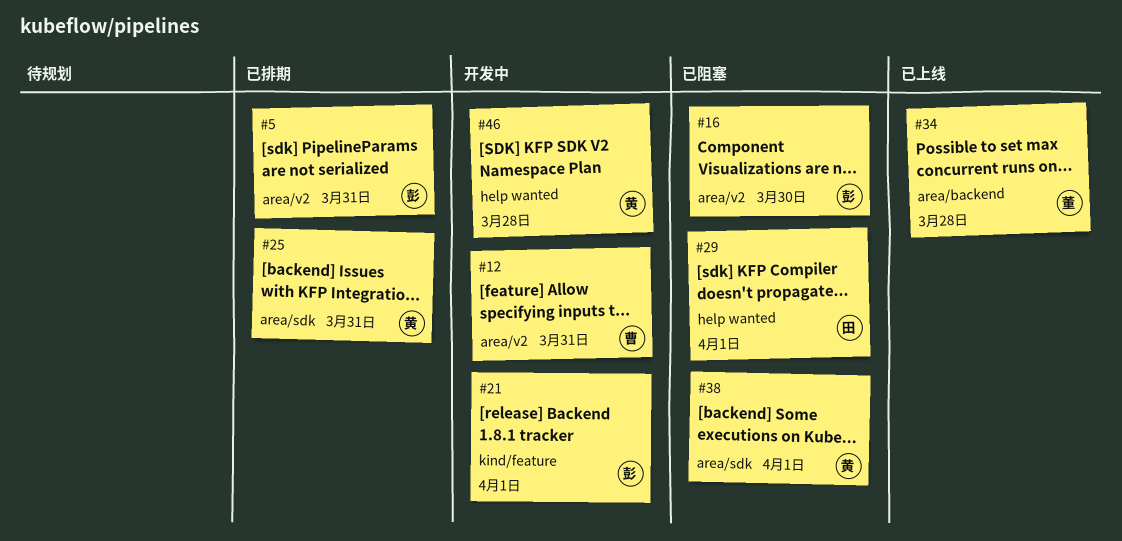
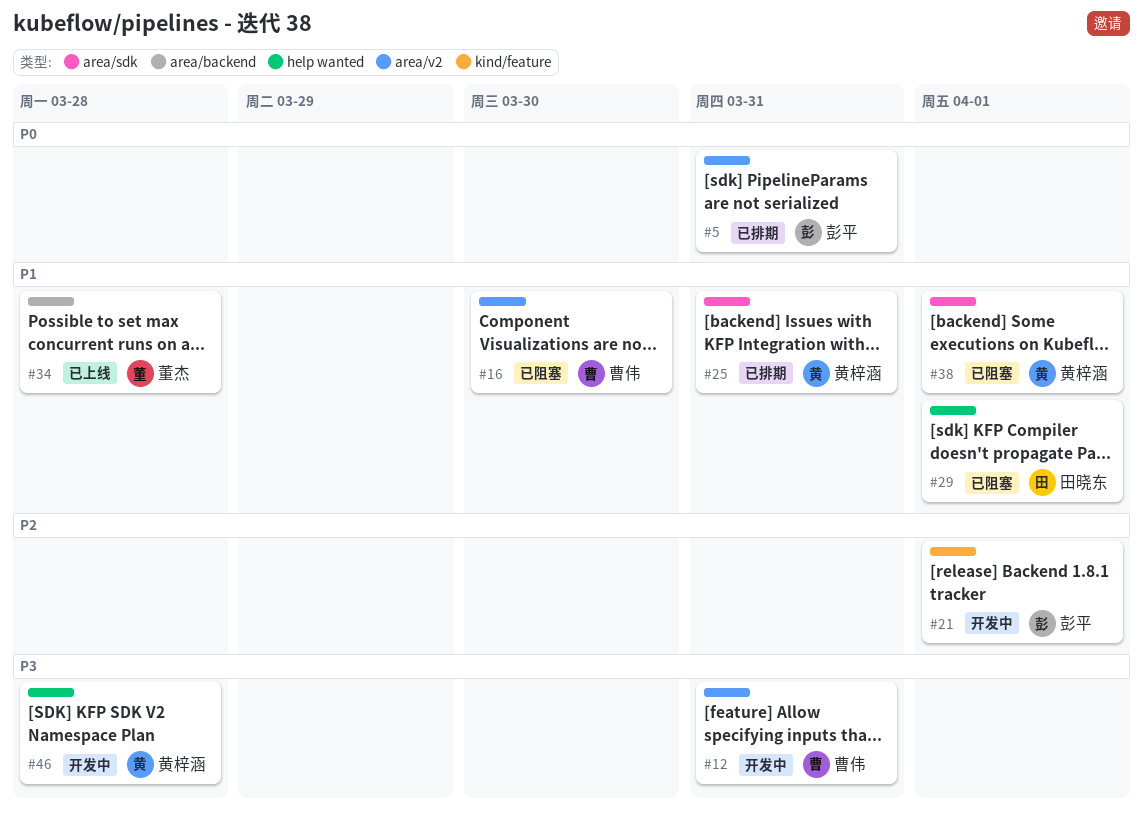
#16, owner: 彭平 -> 曹伟

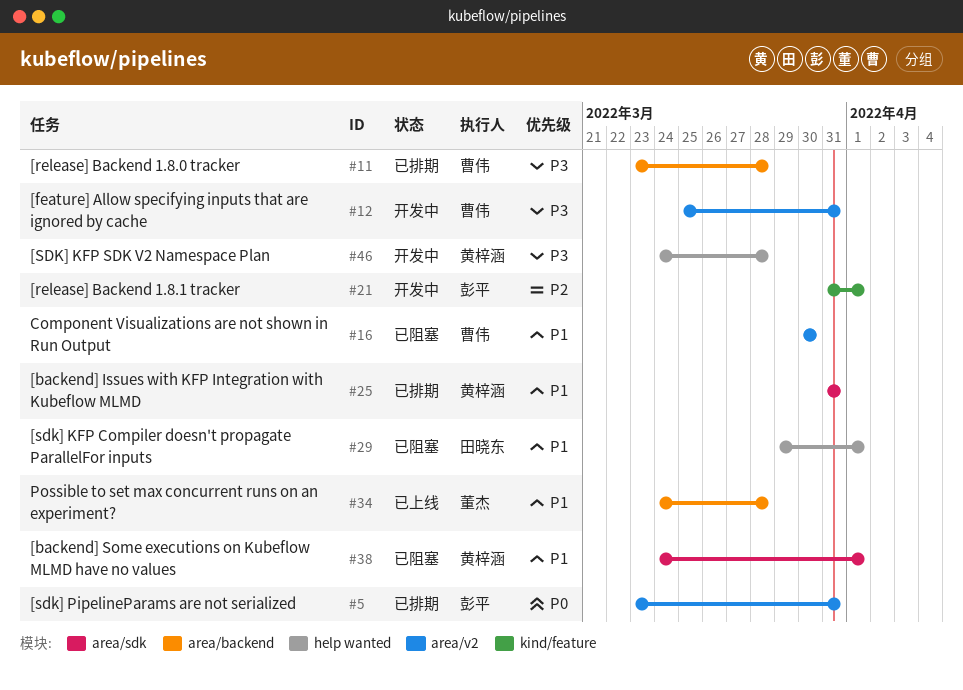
#11: none -> present

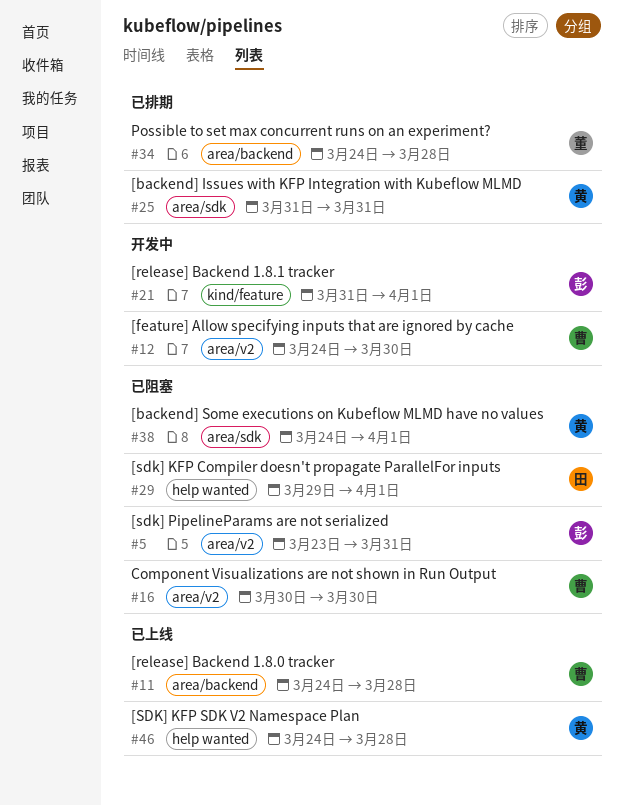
#5, status: 已排期 -> 已阻塞
#11, status: 已排期 -> 已上线
#11, start: Mar 23 -> Mar 24
#12, start: Mar 25 -> Mar 24
#12, due: Mar 31 -> Mar 30
#34, status: 已上线 -> 已排期
#46, status: 开发中 -> 已上线

